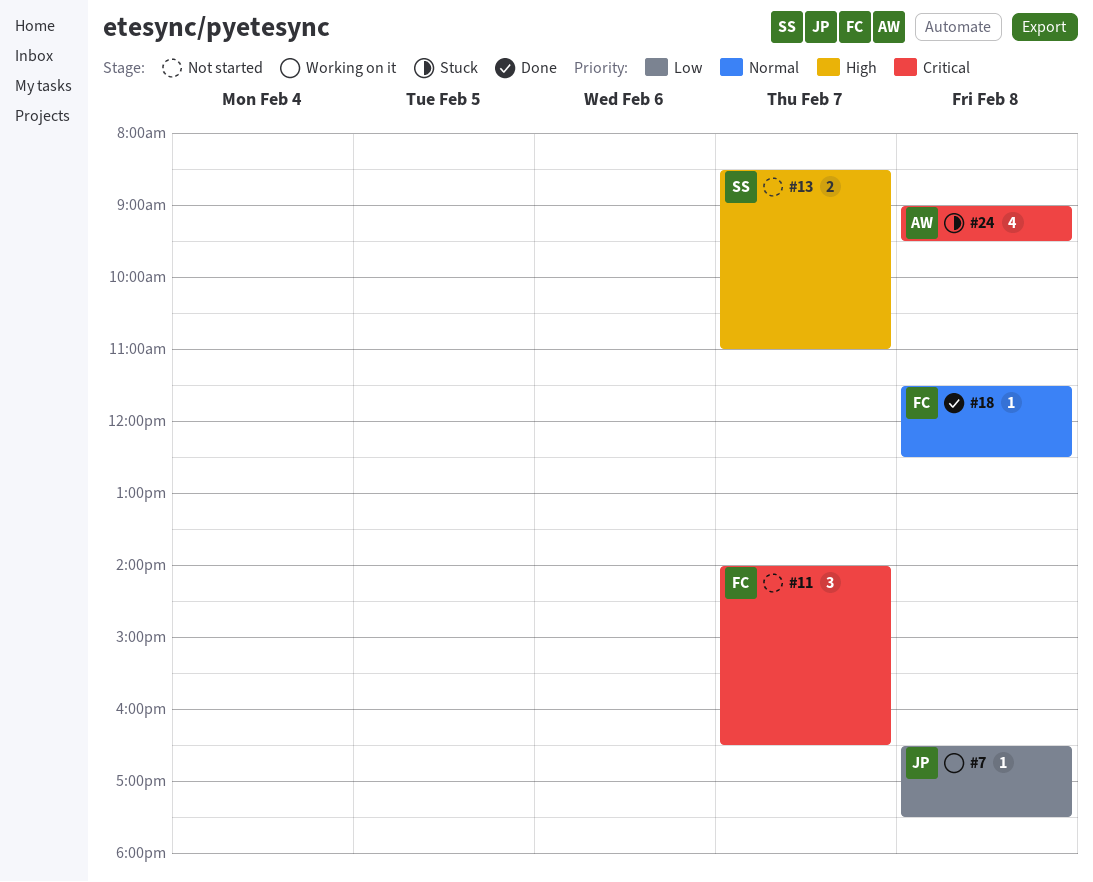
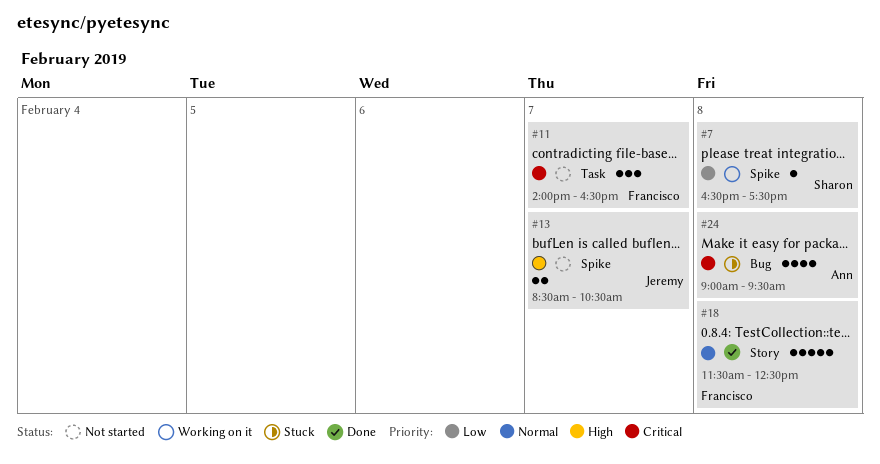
#7, owner: Jeremy -> Sharon
#13, owner: Sharon -> Jeremy
#13, ends: 11:00 -> 10:30
#18, estimate: 1 -> 5

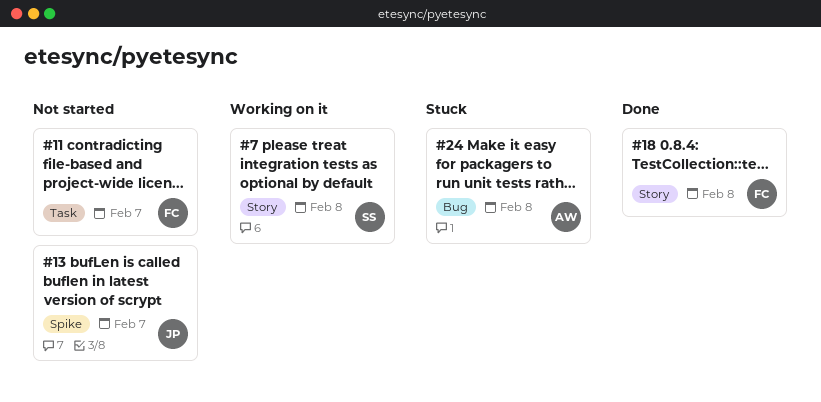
#7, label: Spike -> Story

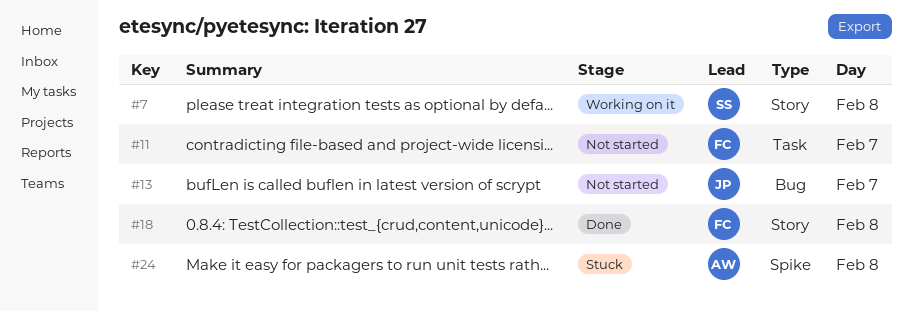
#13, label: Spike -> Bug
#24, label: Bug -> Spike

